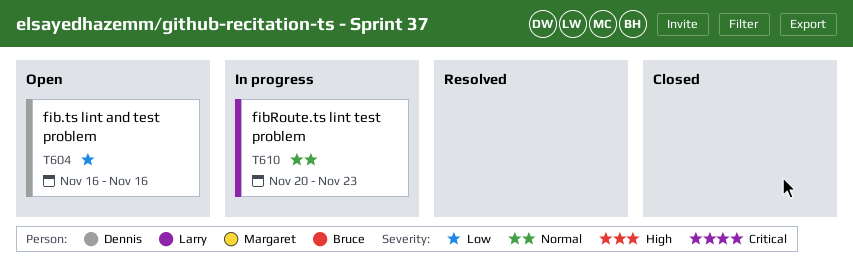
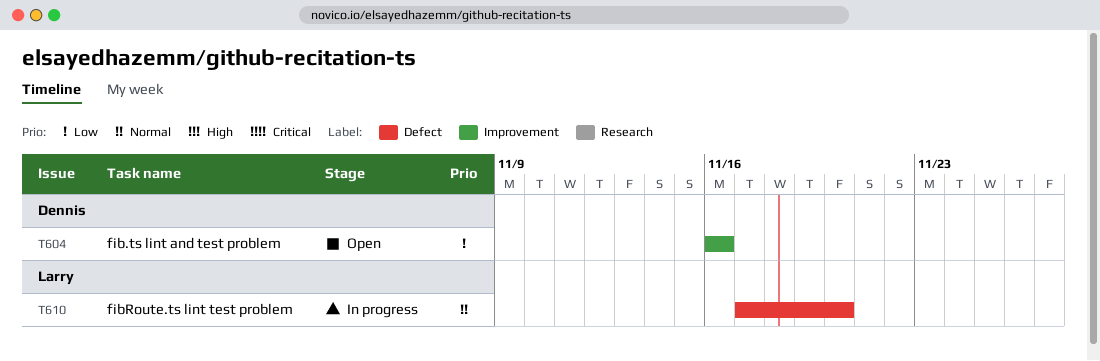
T610, start: Nov 20 -> Nov 17
T610, due: Nov 23 -> Nov 20

